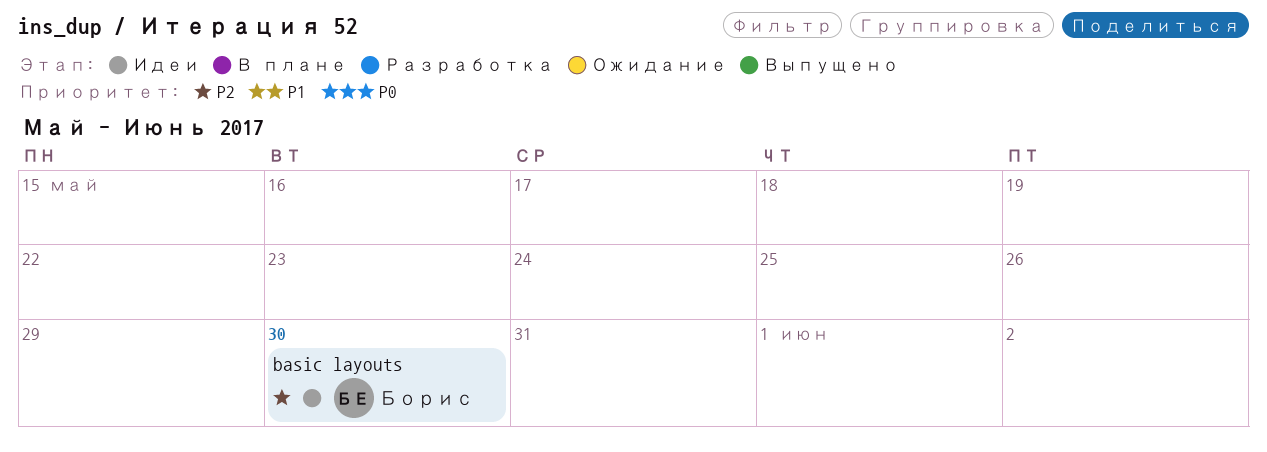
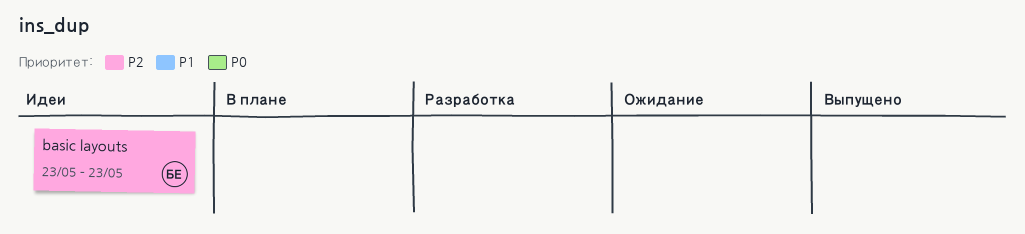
basic layouts, due: May 30 -> May 23

